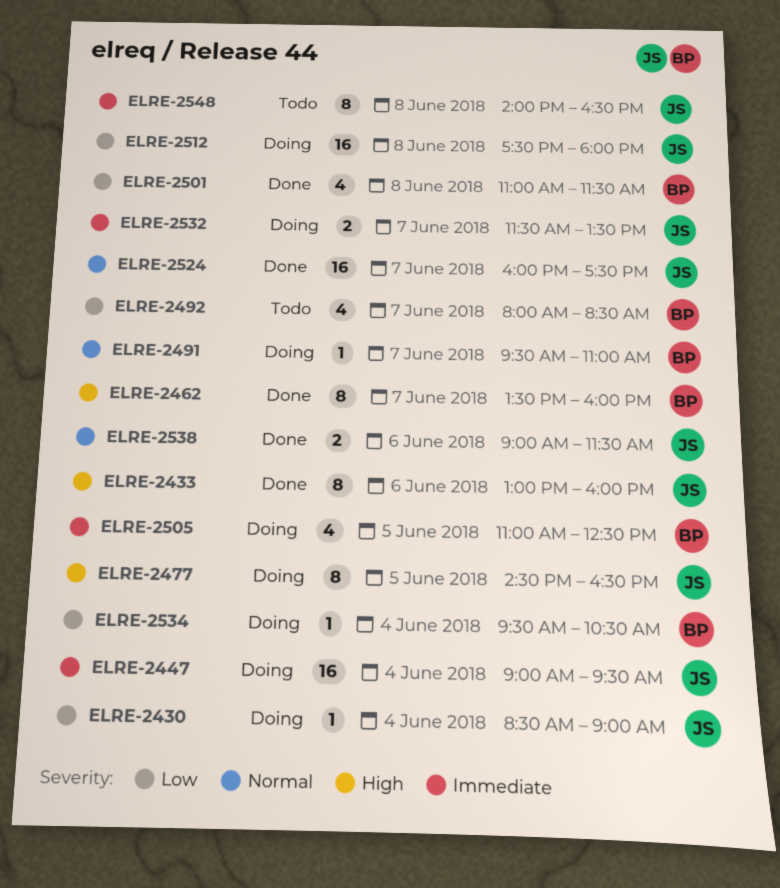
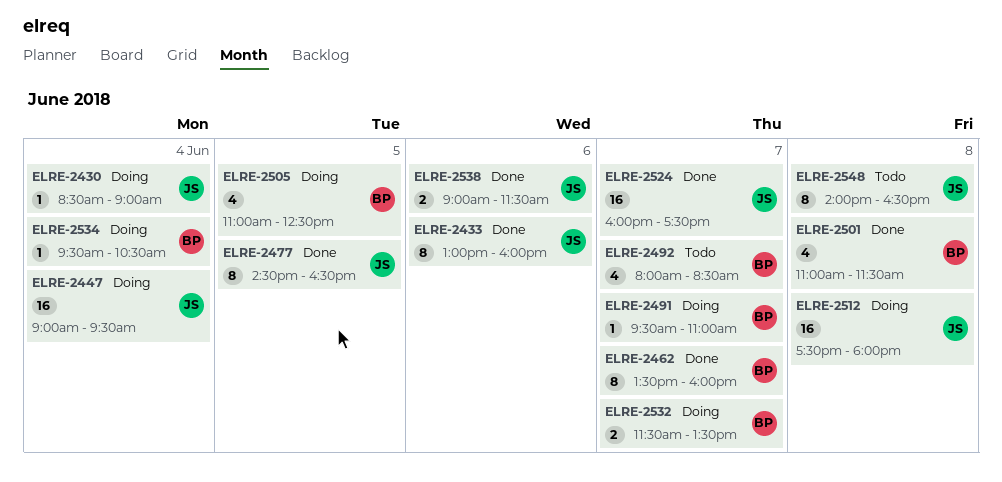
ELRE-2477, status: Doing -> Done
ELRE-2532, owner: JS -> BP

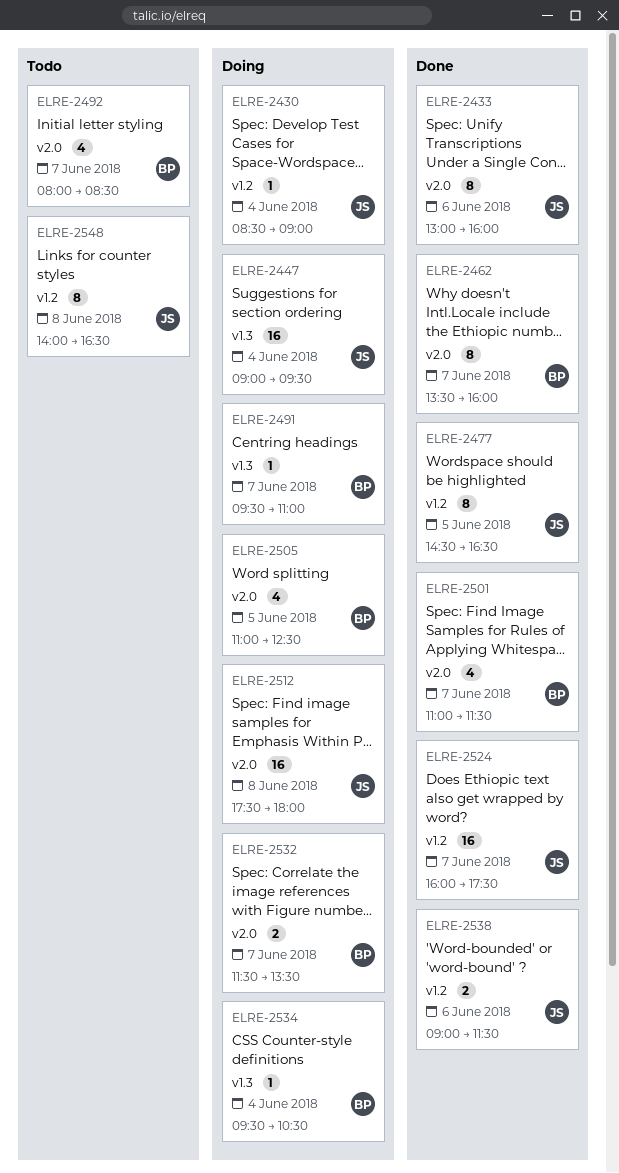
ELRE-2501, day: Jun 8 -> Jun 7

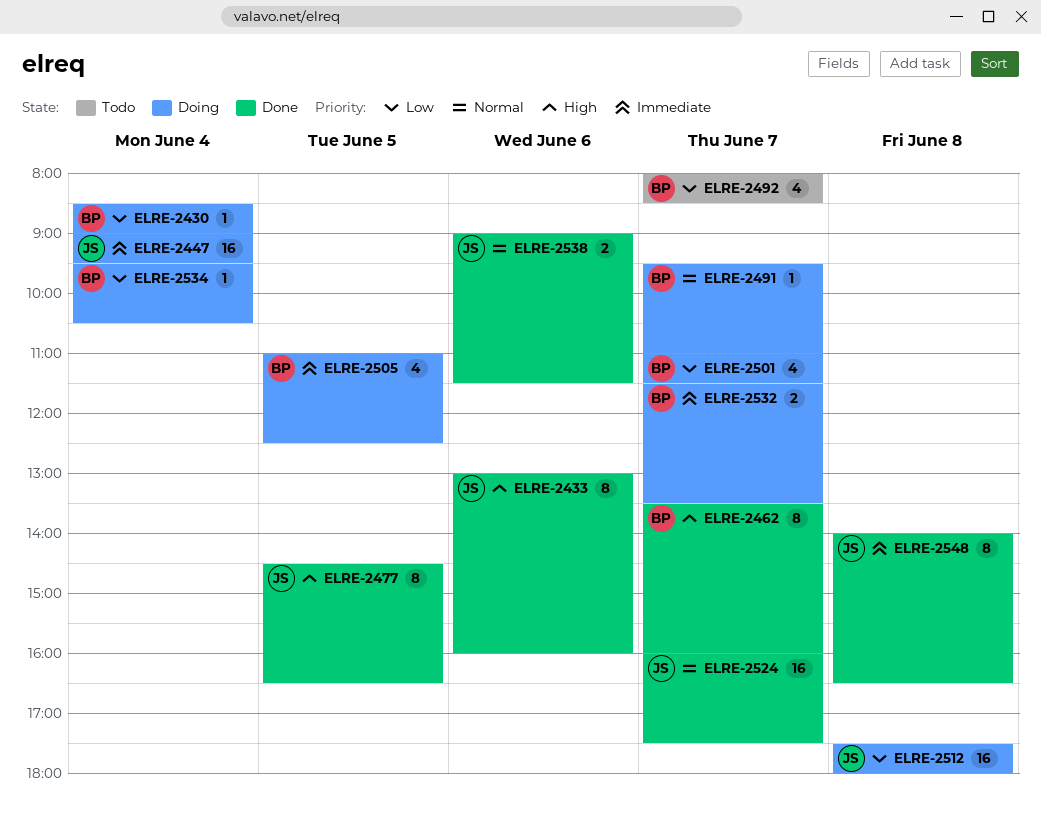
ELRE-2430, owner: JS -> BP
ELRE-2501, status: Done -> Doing
ELRE-2548, status: Todo -> Done

